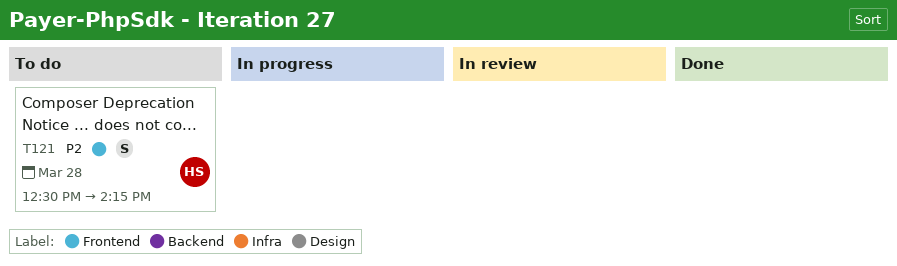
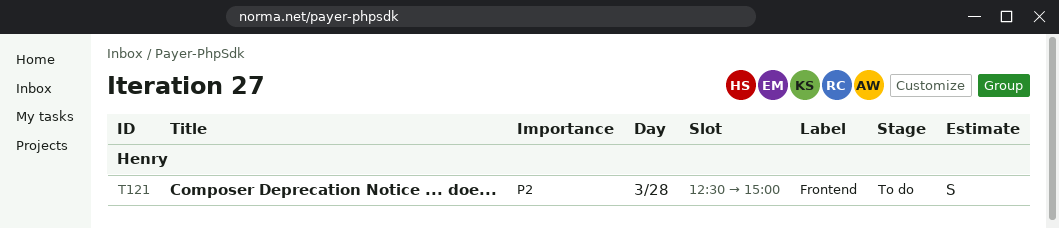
T121, ends: 14:15 -> 15:00

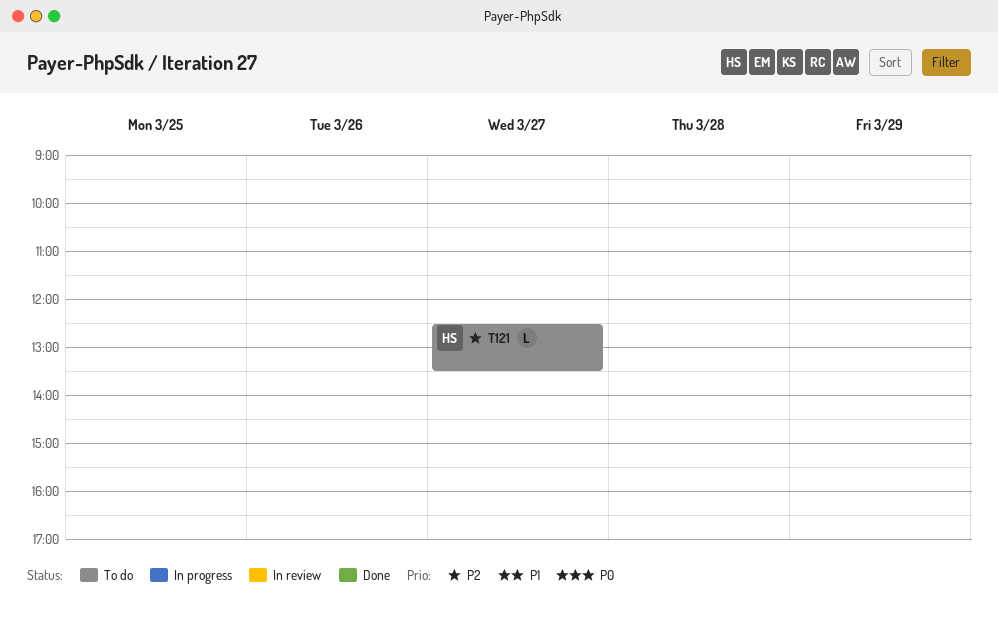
T121, estimate: S -> L
T121, day: Mar 28 -> Mar 27
T121, ends: 15:00 -> 13:30

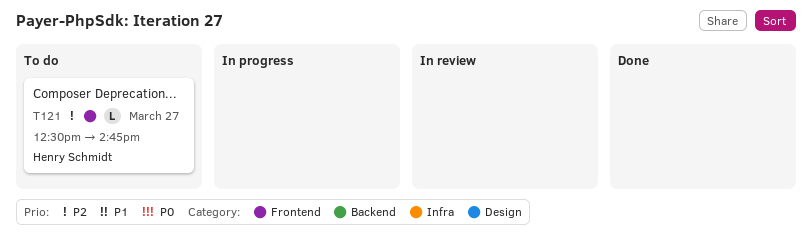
T121, ends: 13:30 -> 14:45

